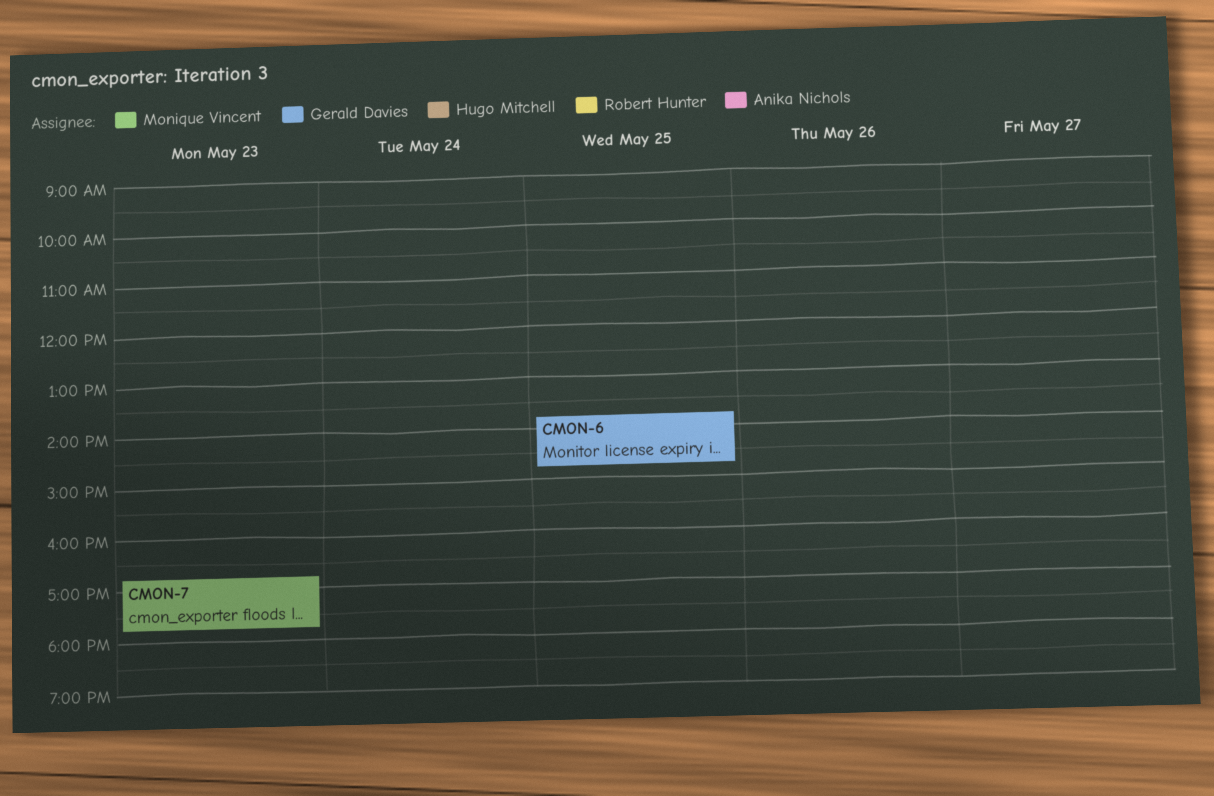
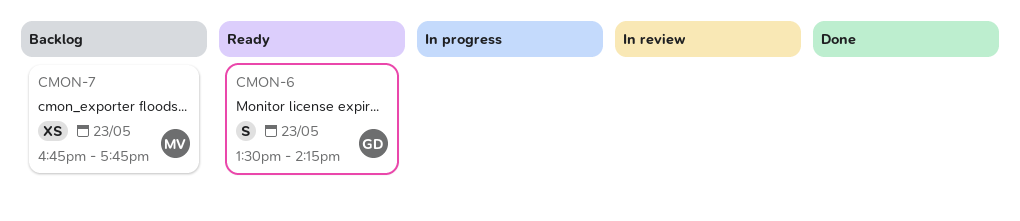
CMON-6, day: May 25 -> May 23
CMON-6, begins: 13:45 -> 13:30
CMON-6, ends: 14:45 -> 14:15

